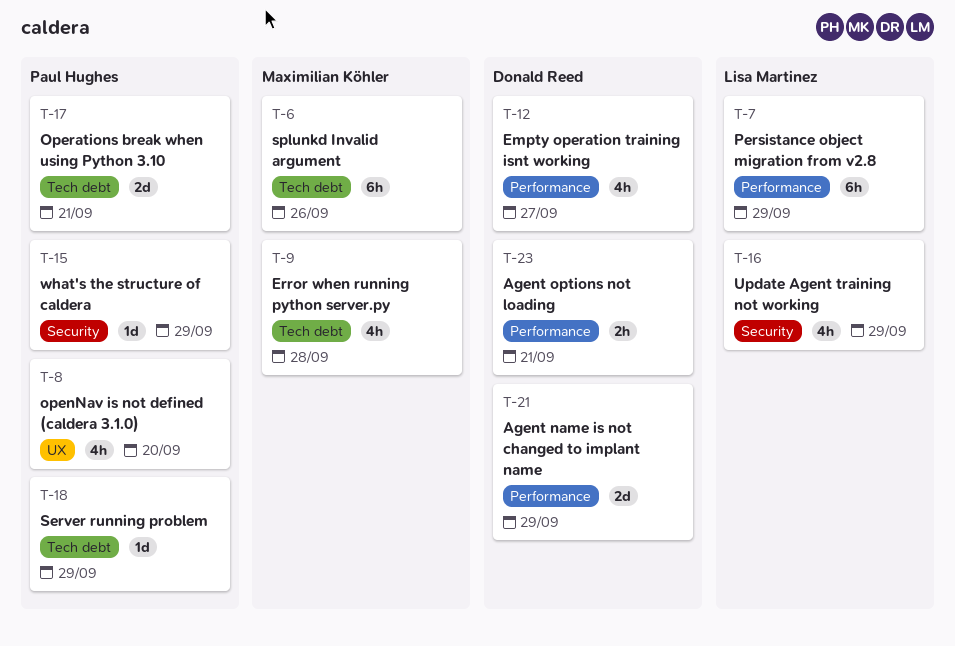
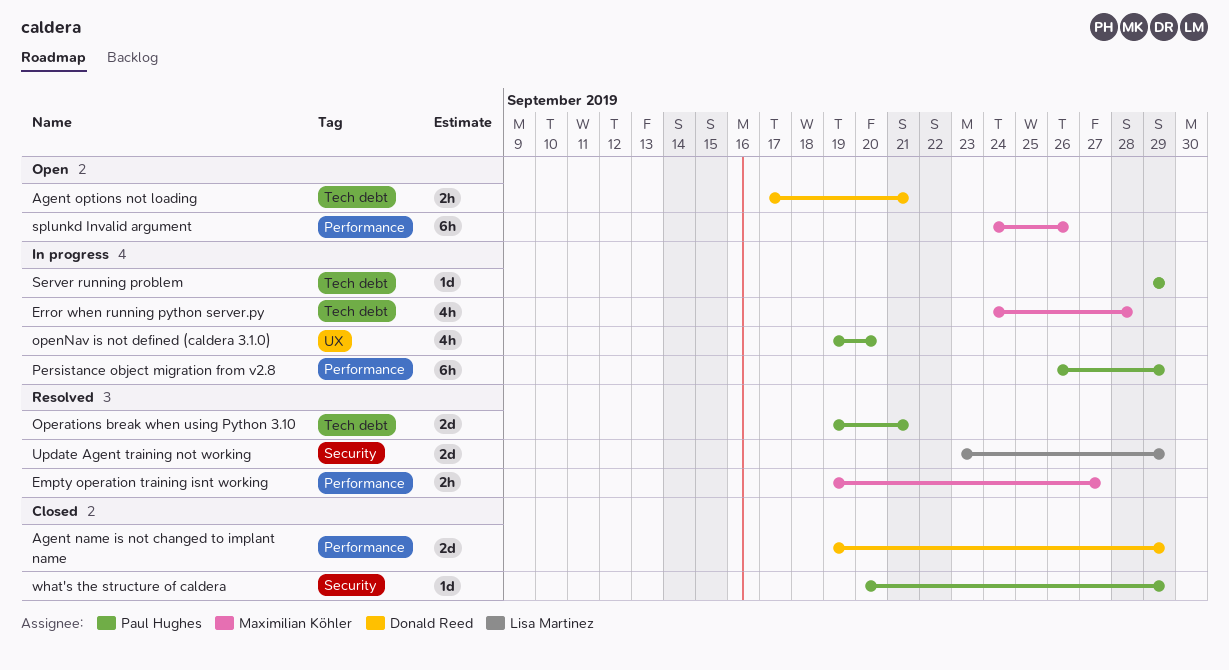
Agent options not loading, label: Performance -> Tech debt
Empty operation training isnt working, owner: Donald Reed -> Maximilian Köhler
Empty operation training isnt working, estimate: 4h -> 2h
Persistance object migration from v2.8, owner: Lisa Martinez -> Paul Hughes
splunkd Invalid argument, label: Tech debt -> Performance
Update Agent training not working, estimate: 4h -> 2d

